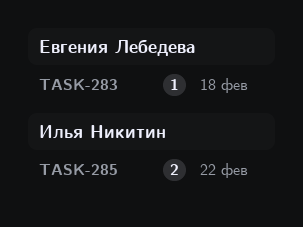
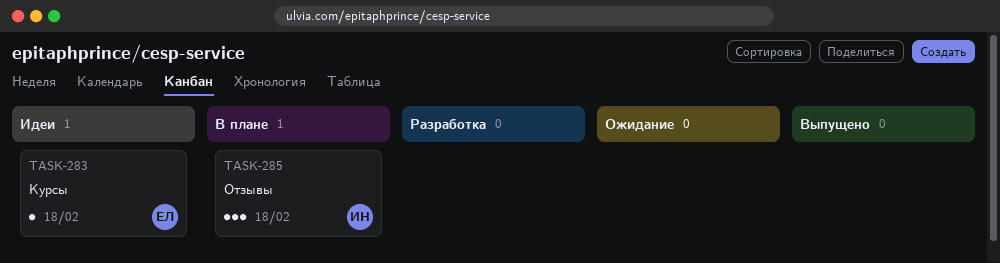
TASK-285, estimate: 2 -> 3
TASK-285, due: Feb 22 -> Feb 18

